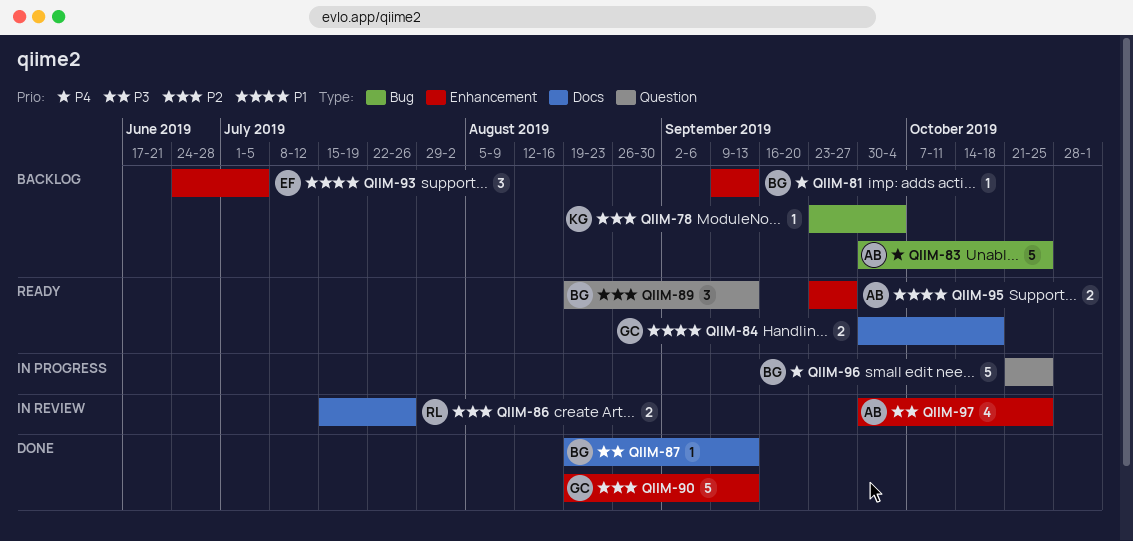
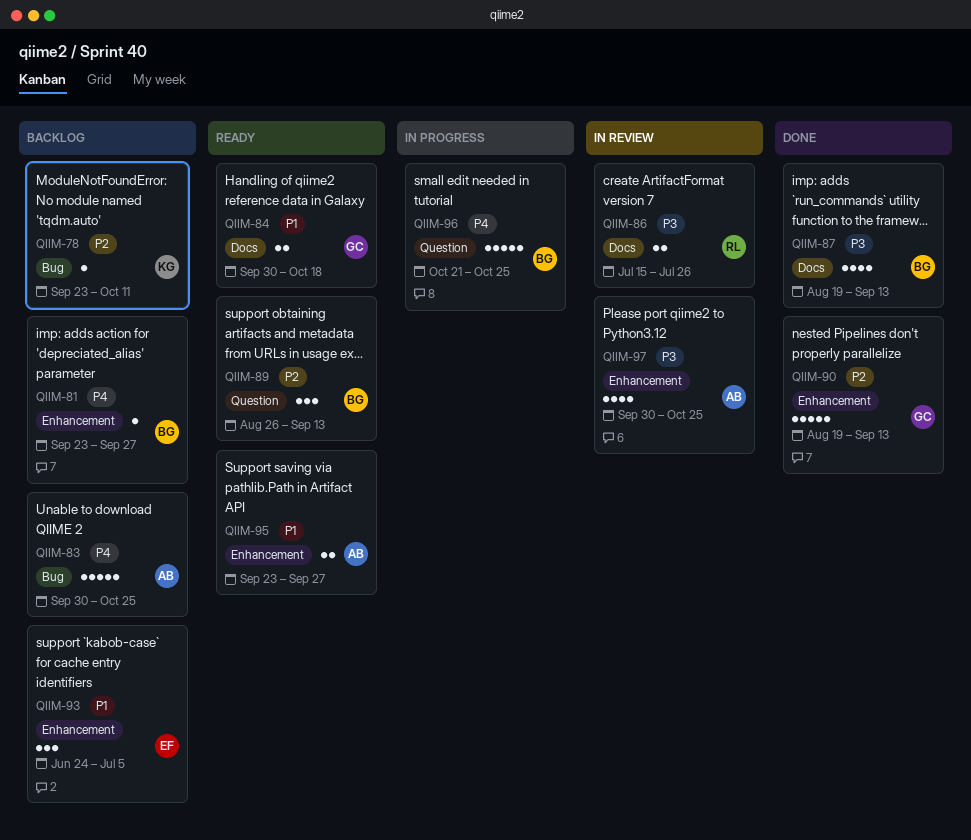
QIIM-78, due: Oct 4 -> Oct 11
QIIM-81, start: Sep 9 -> Sep 23
QIIM-81, due: Sep 13 -> Sep 27
QIIM-86, priority: P2 -> P3
QIIM-87, estimate: 1 -> 4
QIIM-89, start: Aug 19 -> Aug 26

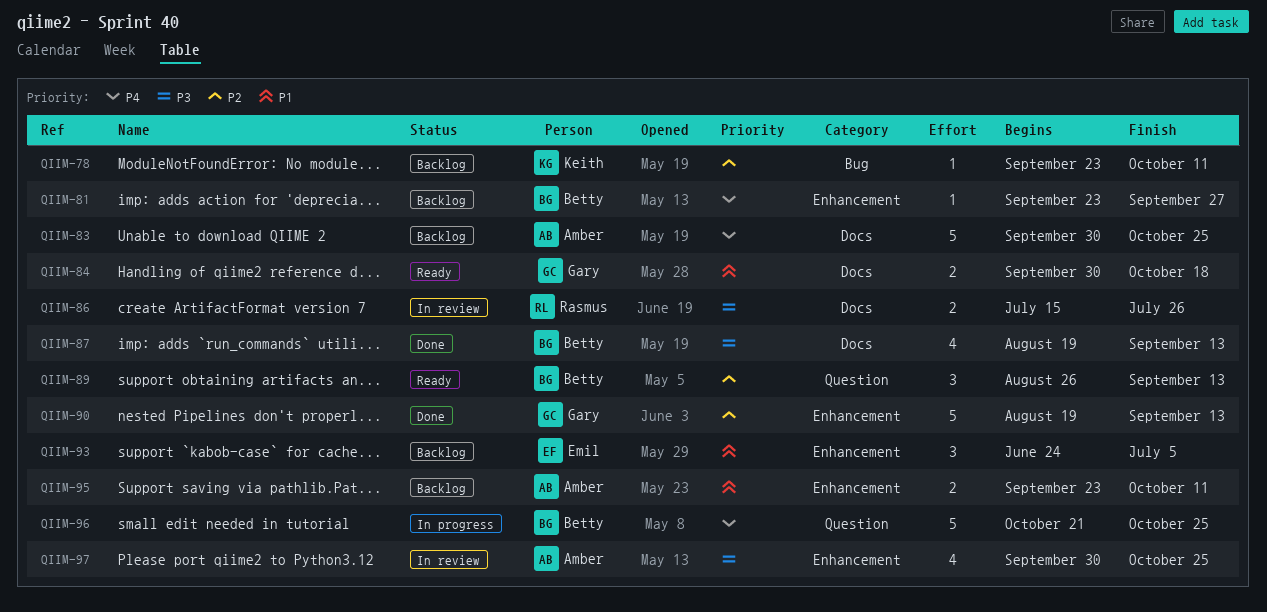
QIIM-83, label: Bug -> Docs
QIIM-95, status: Ready -> Backlog
QIIM-95, due: Sep 27 -> Oct 11

